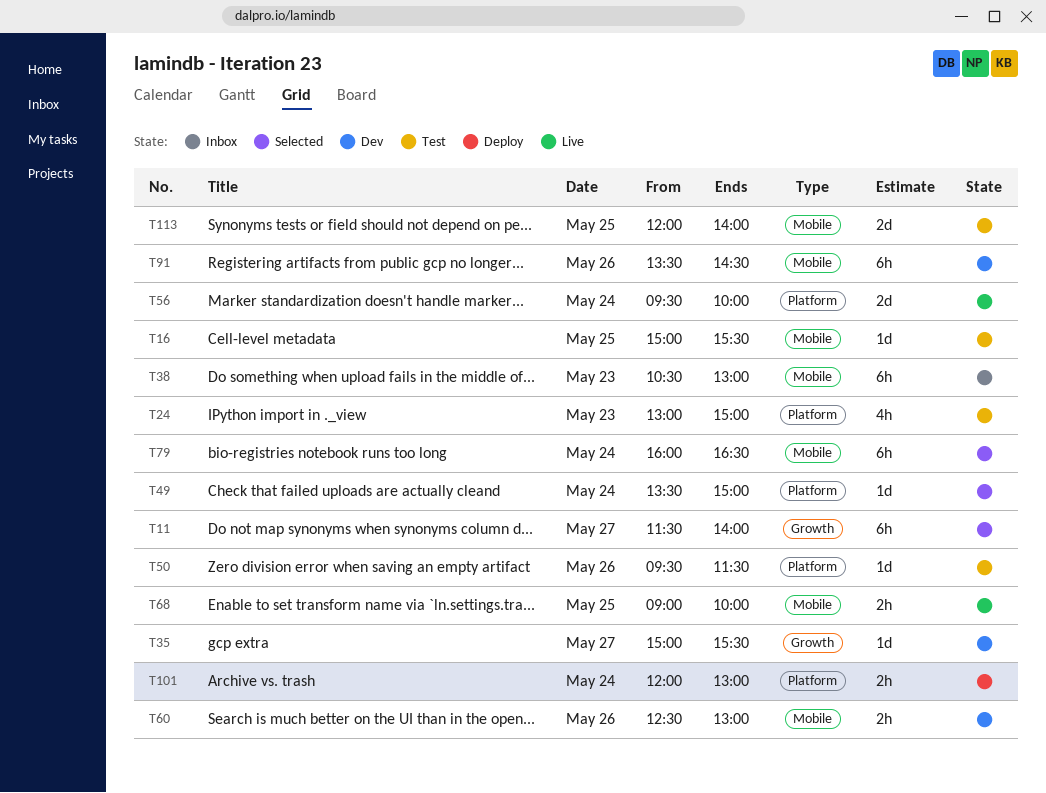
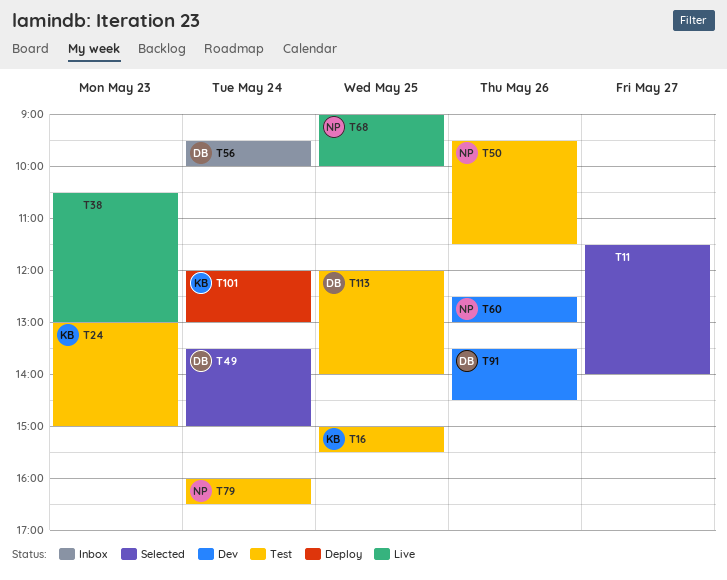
T35: present -> none
T38, status: Inbox -> Live
T56, status: Live -> Inbox
T79, status: Selected -> Test

